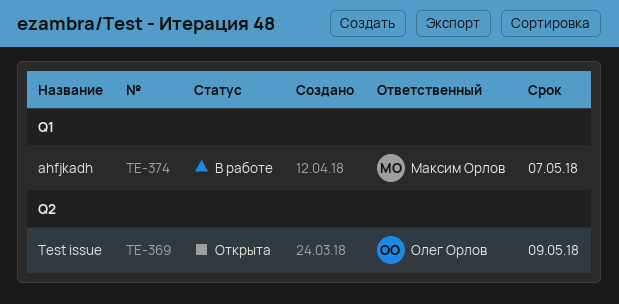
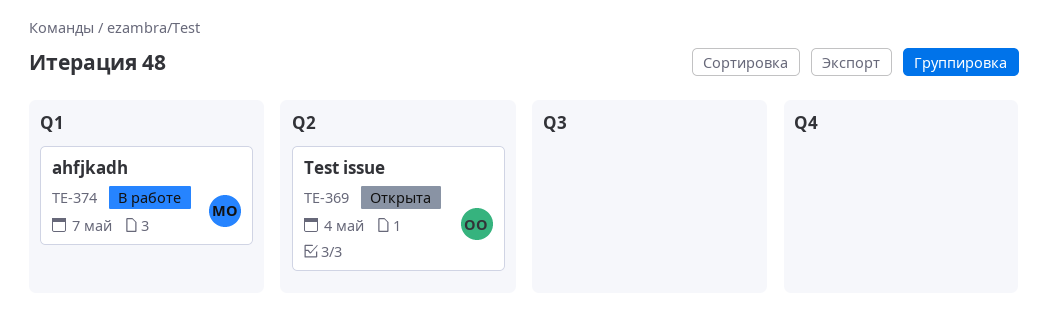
TE-369, due: May 9 -> May 4

